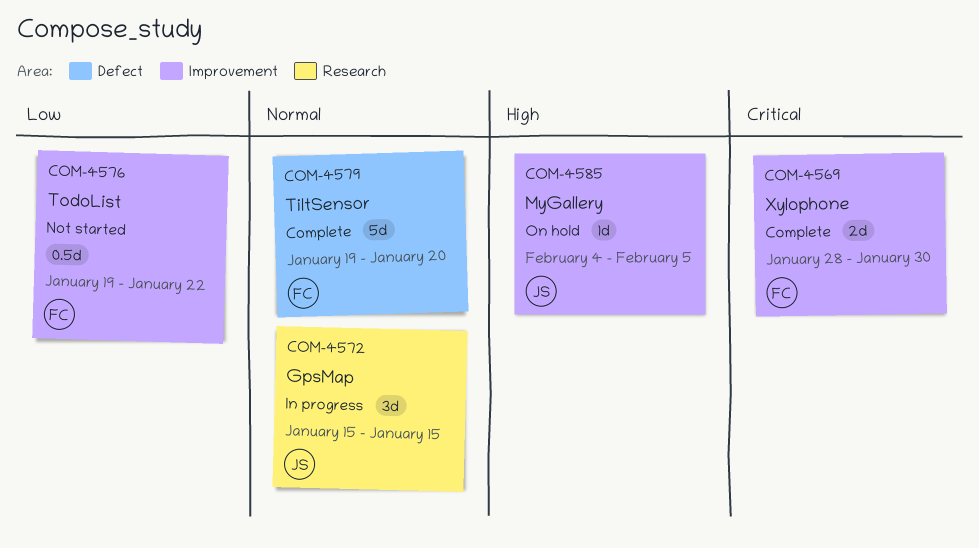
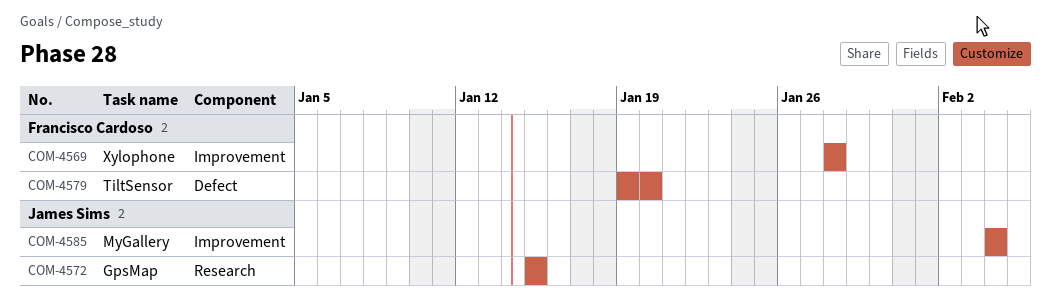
COM-4569, due: Jan 30 -> Jan 28
COM-4576: present -> none
COM-4585, due: Feb 5 -> Feb 4

